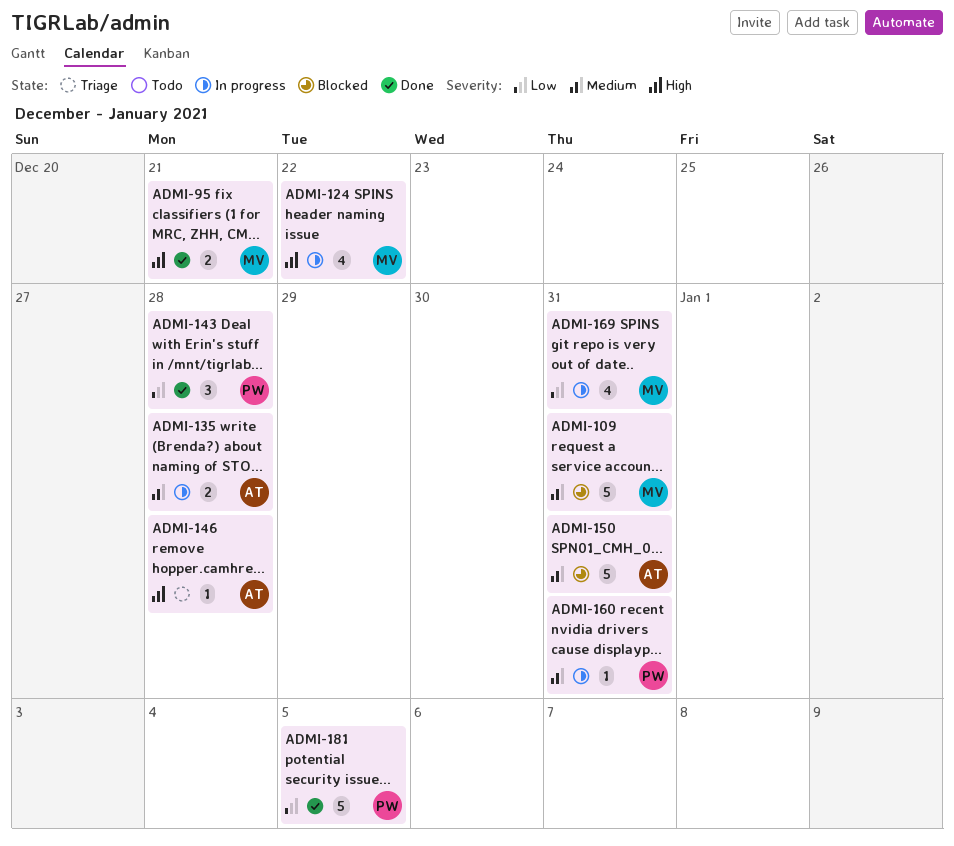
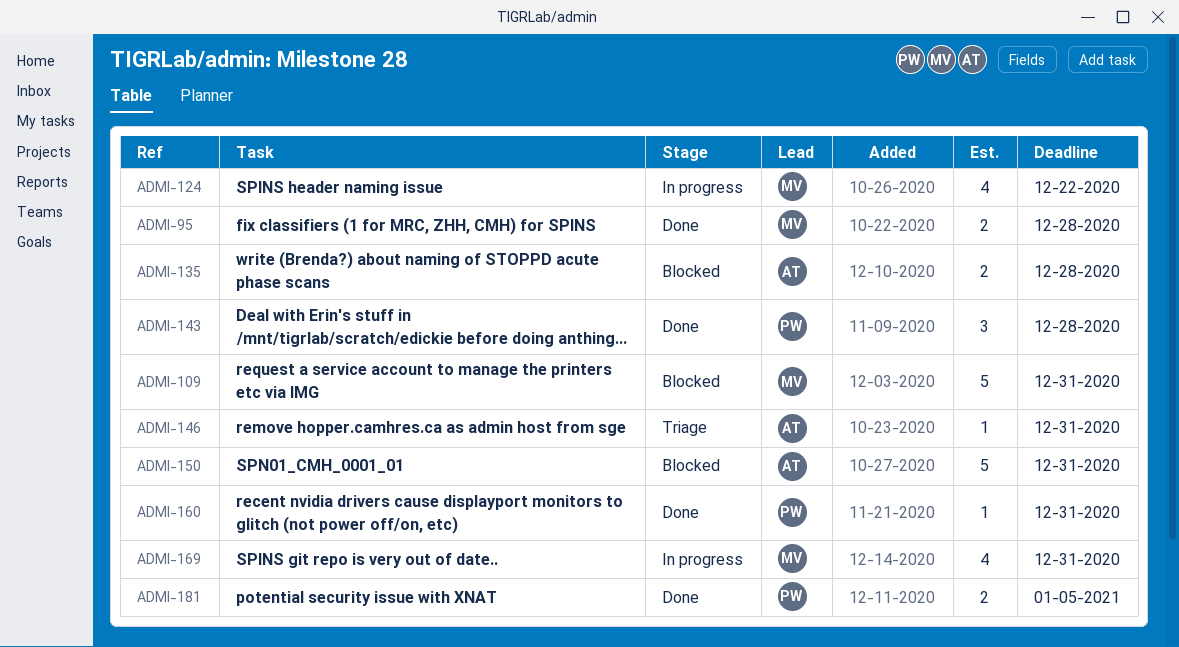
ADMI-95, due: Dec 21 -> Dec 28
ADMI-135, status: In progress -> Blocked
ADMI-146, due: Dec 28 -> Dec 31
ADMI-160, status: In progress -> Done
ADMI-181, estimate: 5 -> 2

